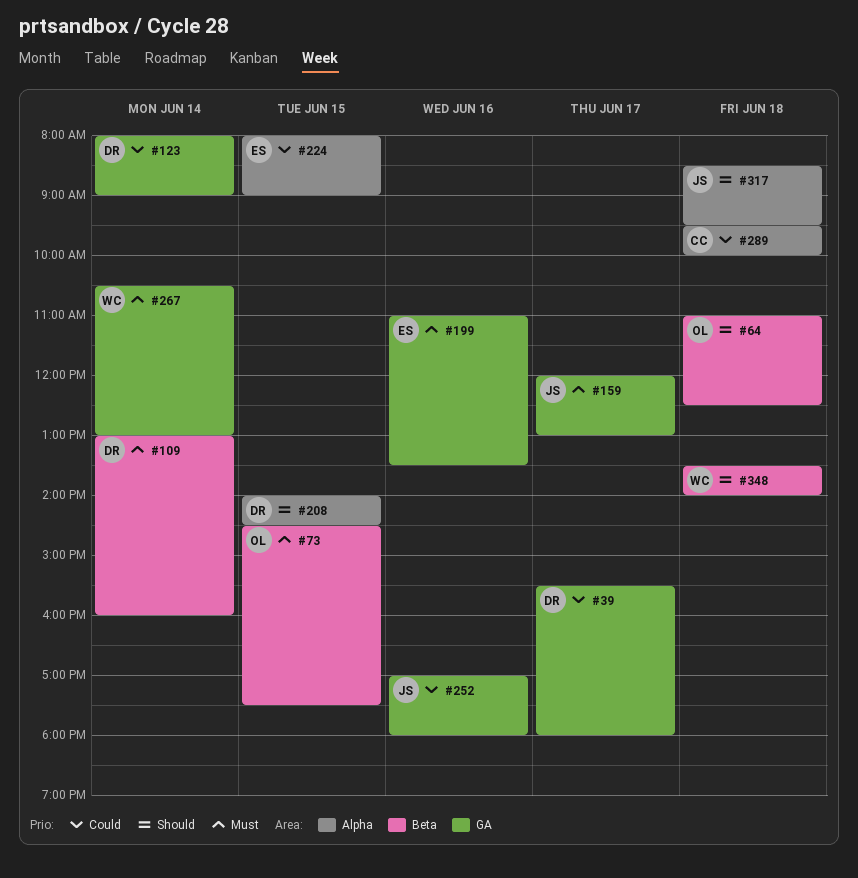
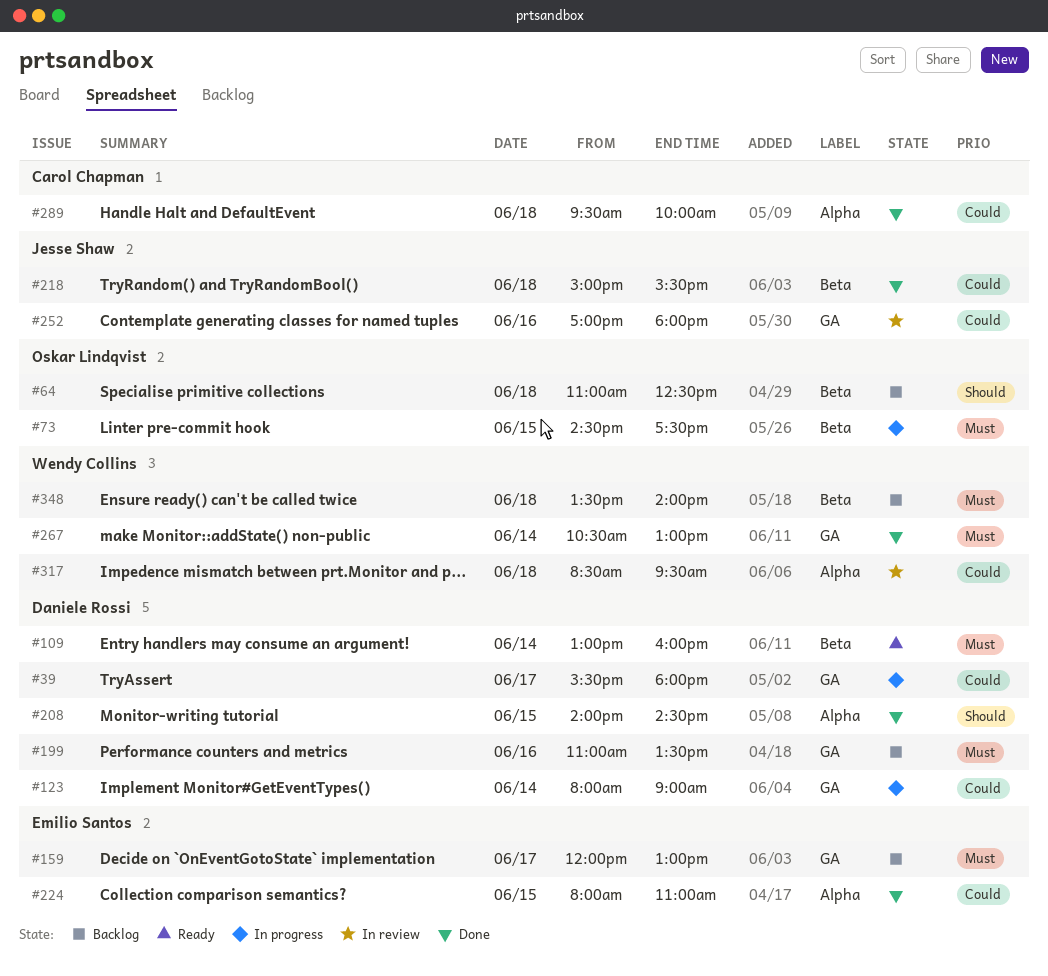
#159, owner: Jesse Shaw -> Emilio Santos
#199, owner: Emilio Santos -> Daniele Rossi
#218: none -> present
#224, ends: 09:00 -> 11:00
#317, owner: Jesse Shaw -> Wendy Collins
#317, priority: Should -> Could
#348, priority: Should -> Must

